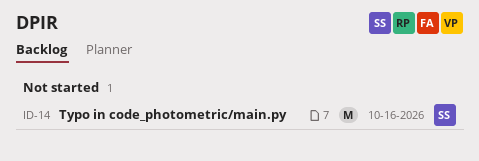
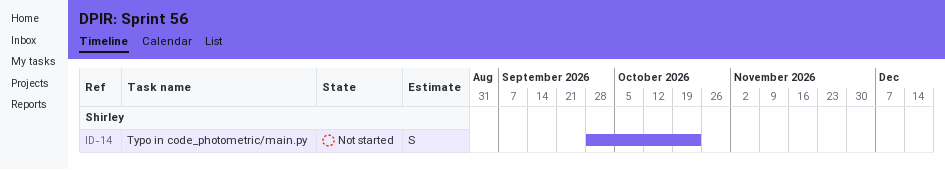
ID-14, estimate: M -> S
ID-14, due: Oct 16 -> Oct 23

